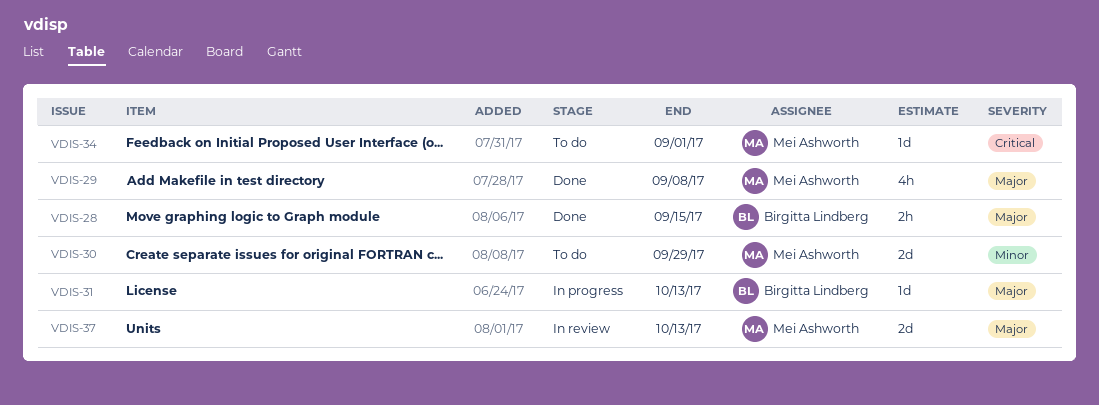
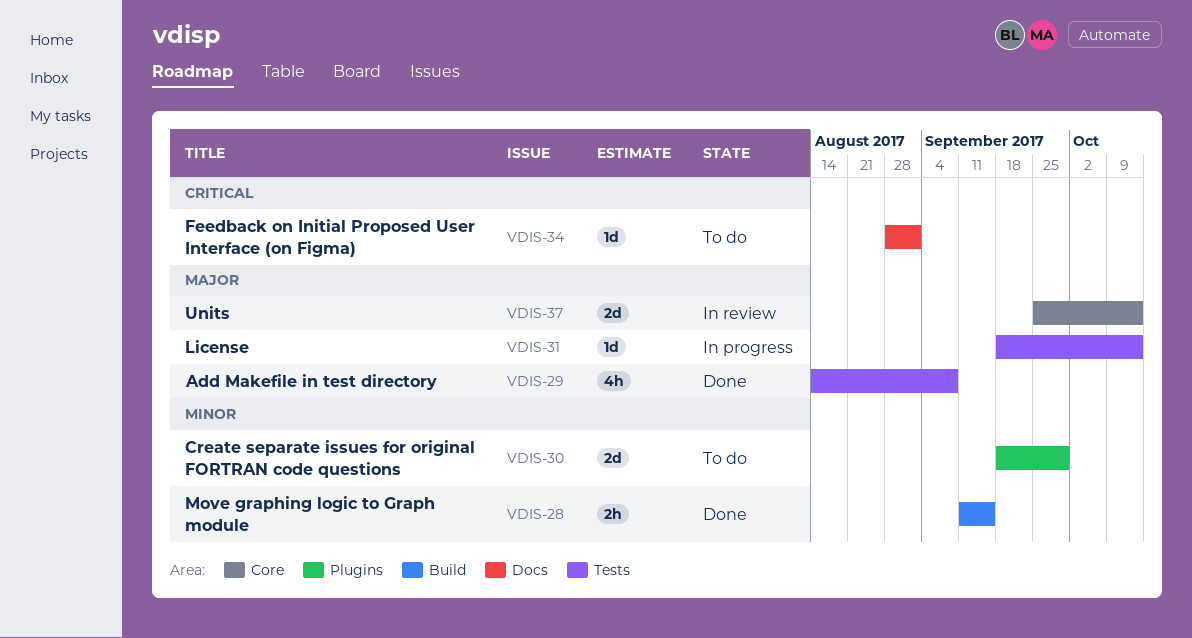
VDIS-28, priority: Major -> Minor

